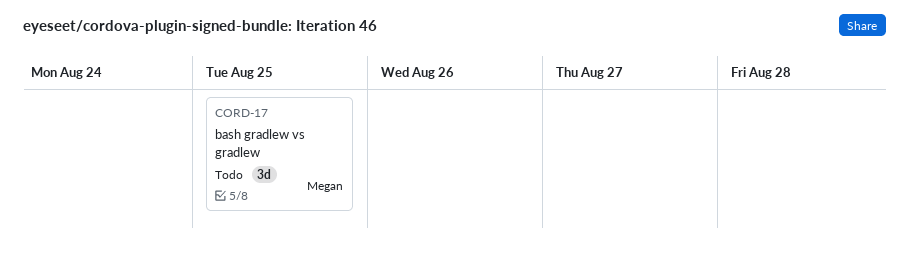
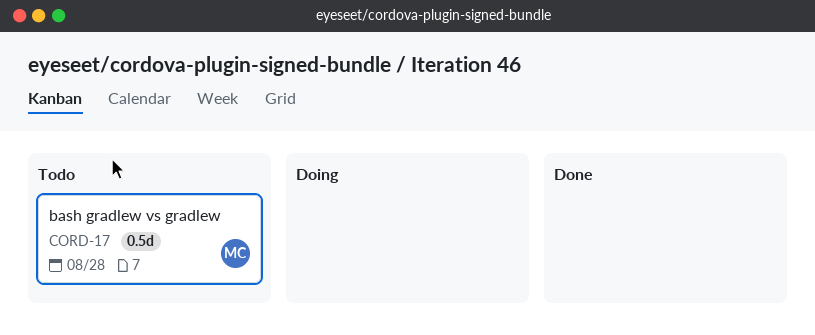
CORD-17, estimate: 3d -> 0.5d
CORD-17, due: Aug 25 -> Aug 28

